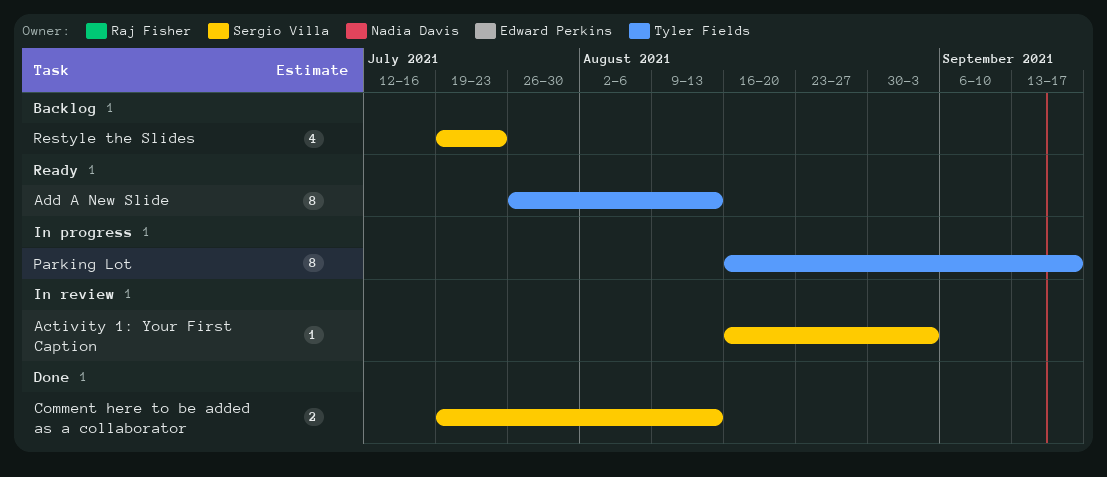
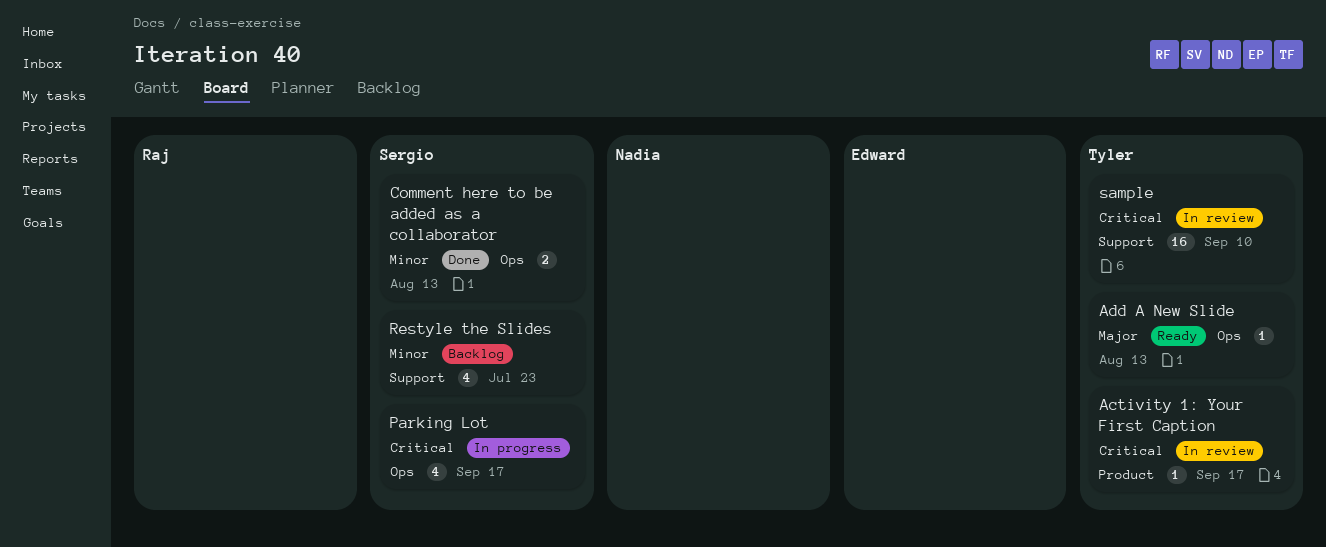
Activity 1: Your First Caption, owner: Sergio Villa -> Tyler Fields
Activity 1: Your First Caption, due: Sep 3 -> Sep 17
Add A New Slide, estimate: 8 -> 1
Parking Lot, owner: Tyler Fields -> Sergio Villa
Parking Lot, estimate: 8 -> 4
sample: none -> present

